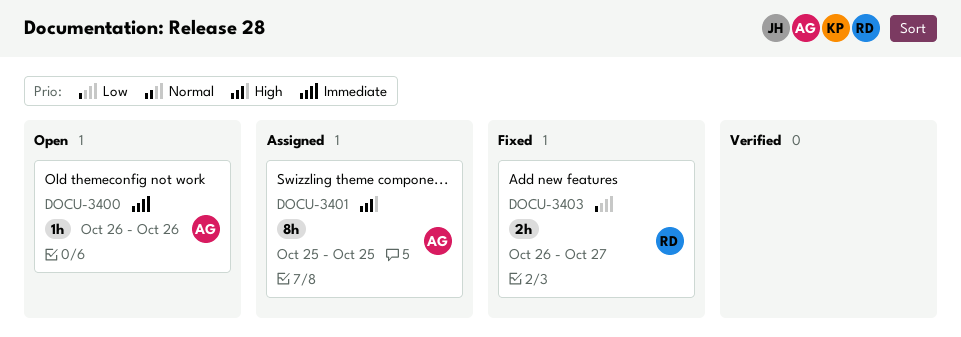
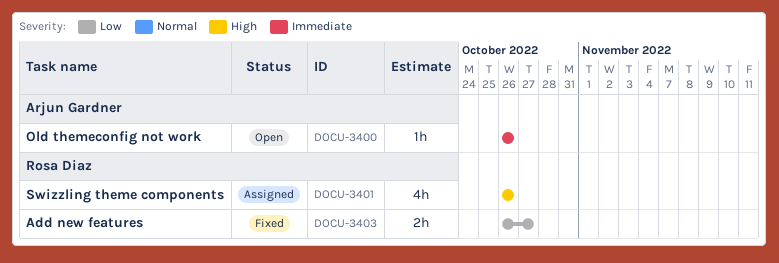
DOCU-3401, owner: Arjun Gardner -> Rosa Diaz
DOCU-3401, estimate: 8h -> 4h
DOCU-3401, start: Oct 25 -> Oct 26
DOCU-3401, due: Oct 25 -> Oct 26

